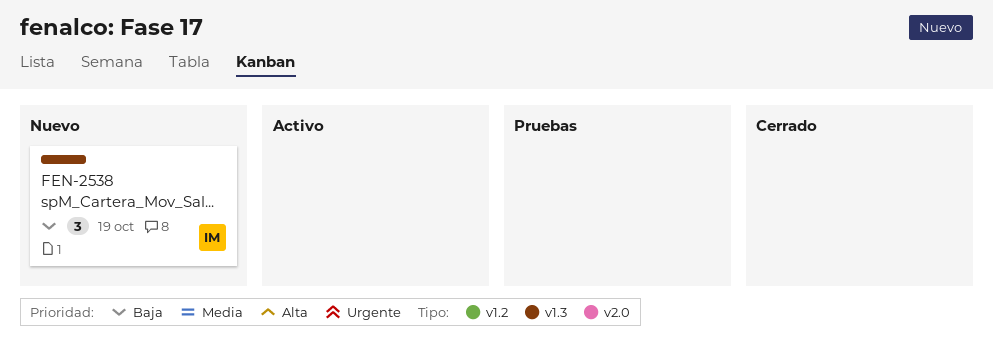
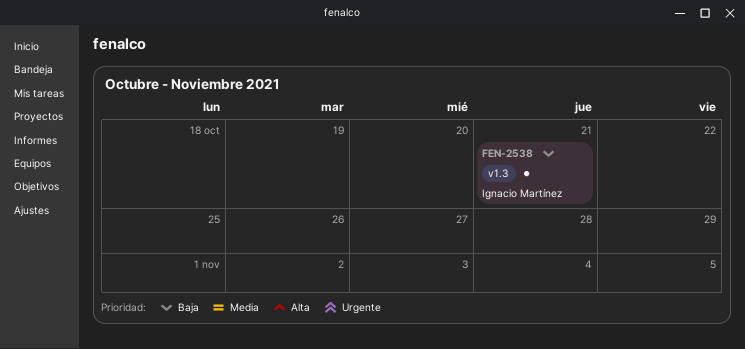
FEN-2538, estimate: 3 -> 1
FEN-2538, due: Oct 19 -> Oct 21

